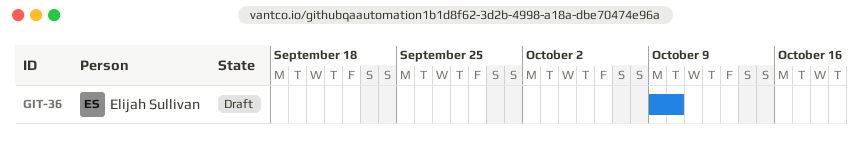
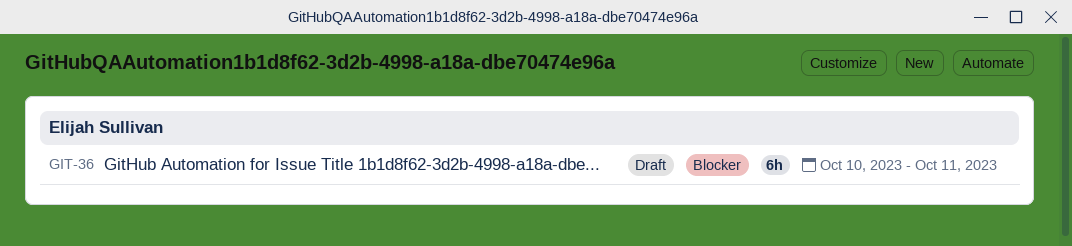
GIT-36, start: Oct 9 -> Oct 10
GIT-36, due: Oct 10 -> Oct 11

